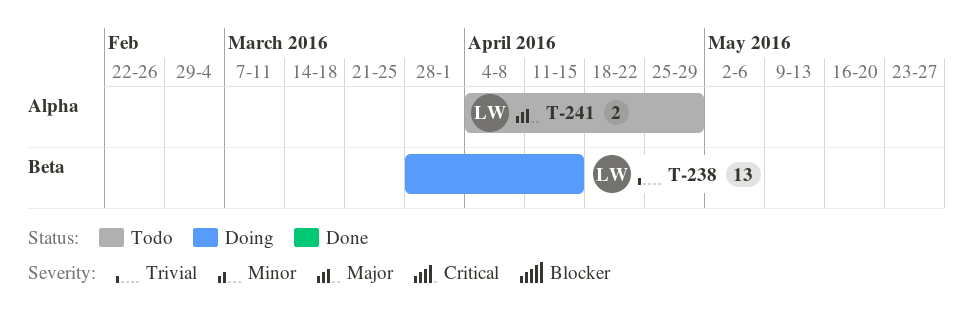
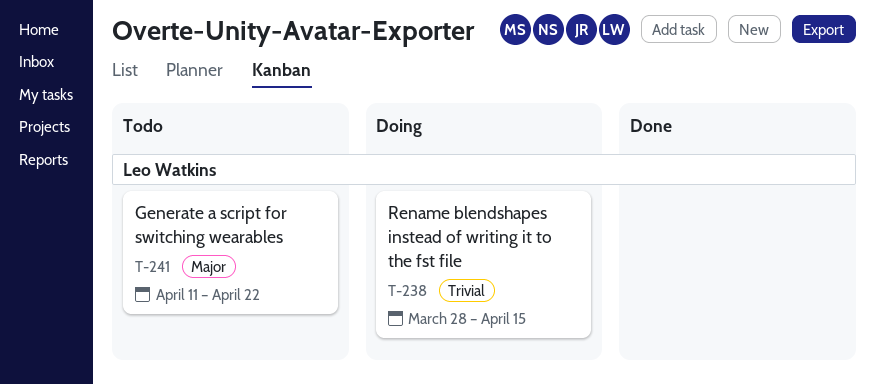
T-241, start: Apr 4 -> Apr 11
T-241, due: Apr 29 -> Apr 22

